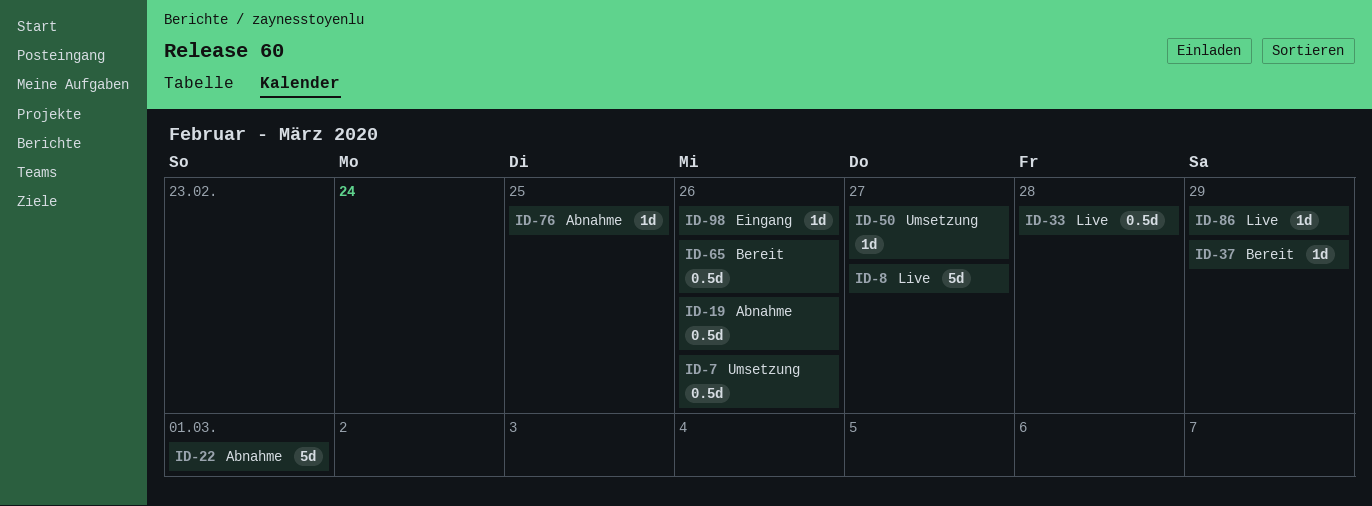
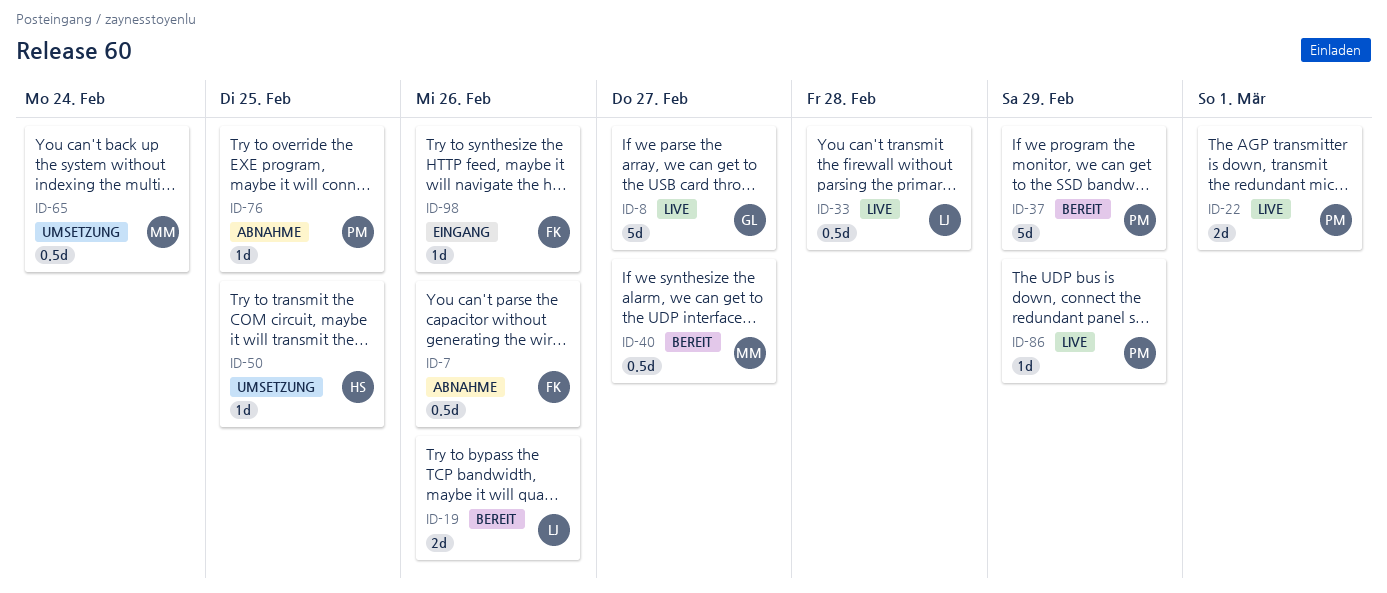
ID-7, status: Umsetzung -> Abnahme
ID-19, status: Abnahme -> Bereit
ID-19, estimate: 0.5d -> 2d
ID-22, status: Abnahme -> Live
ID-22, estimate: 5d -> 2d
ID-37, estimate: 1d -> 5d
ID-40: none -> present
ID-50, due: Feb 27 -> Feb 25
ID-65, status: Bereit -> Umsetzung
ID-65, due: Feb 26 -> Feb 24

